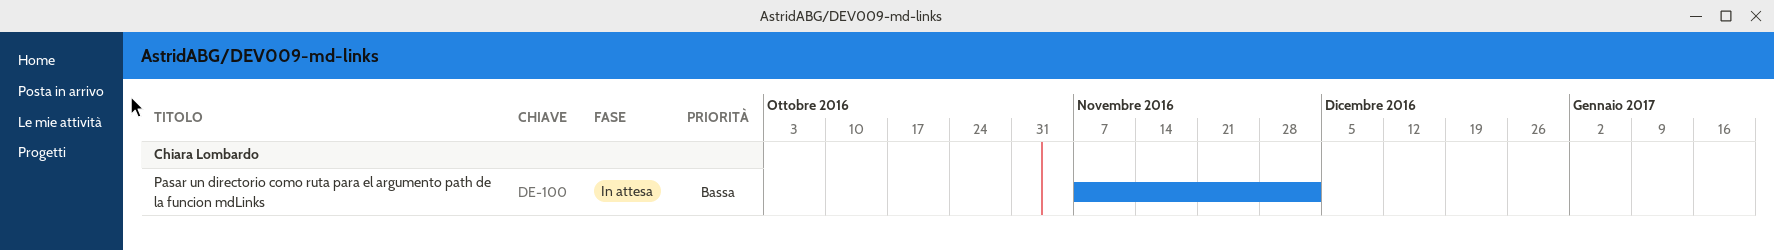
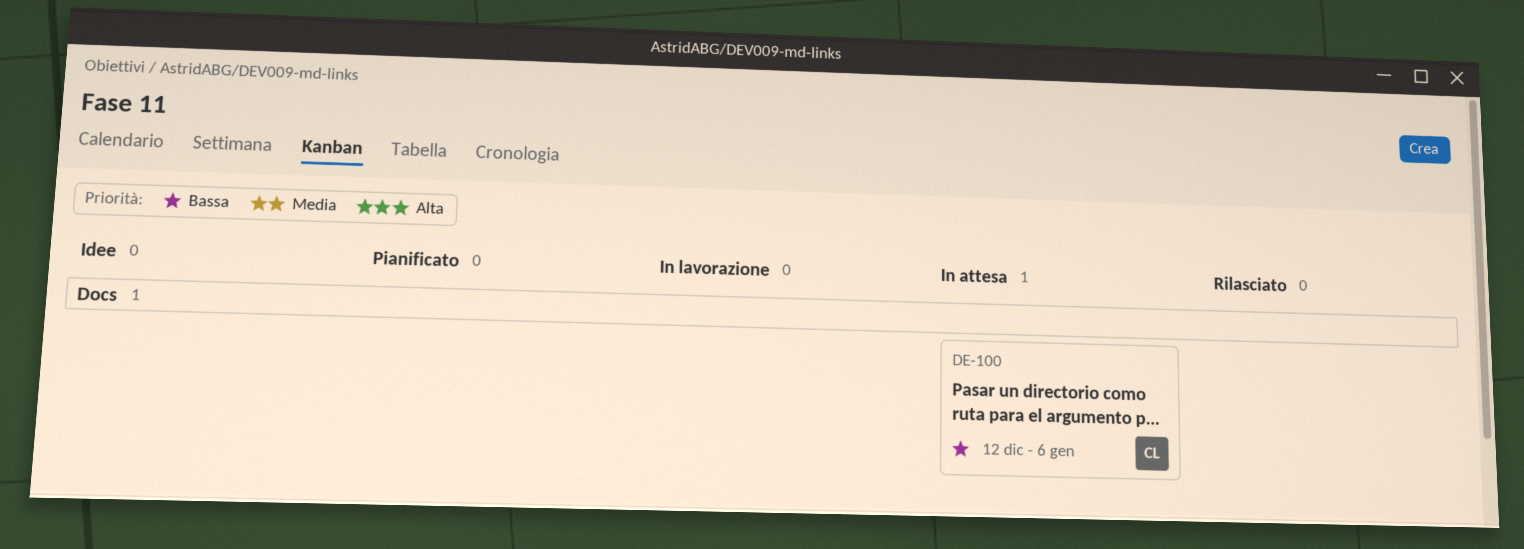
DE-100, start: Nov 7 -> Dec 12
DE-100, due: Dec 2 -> Jan 6

